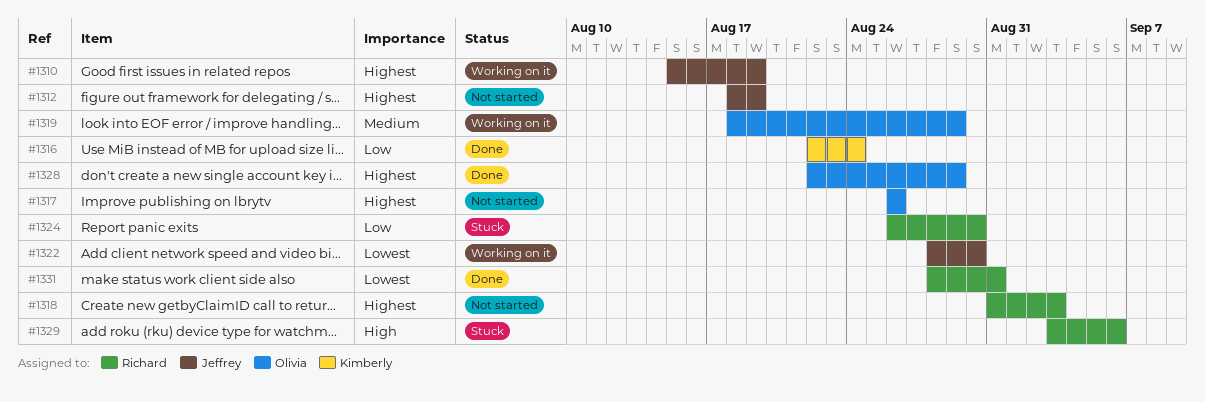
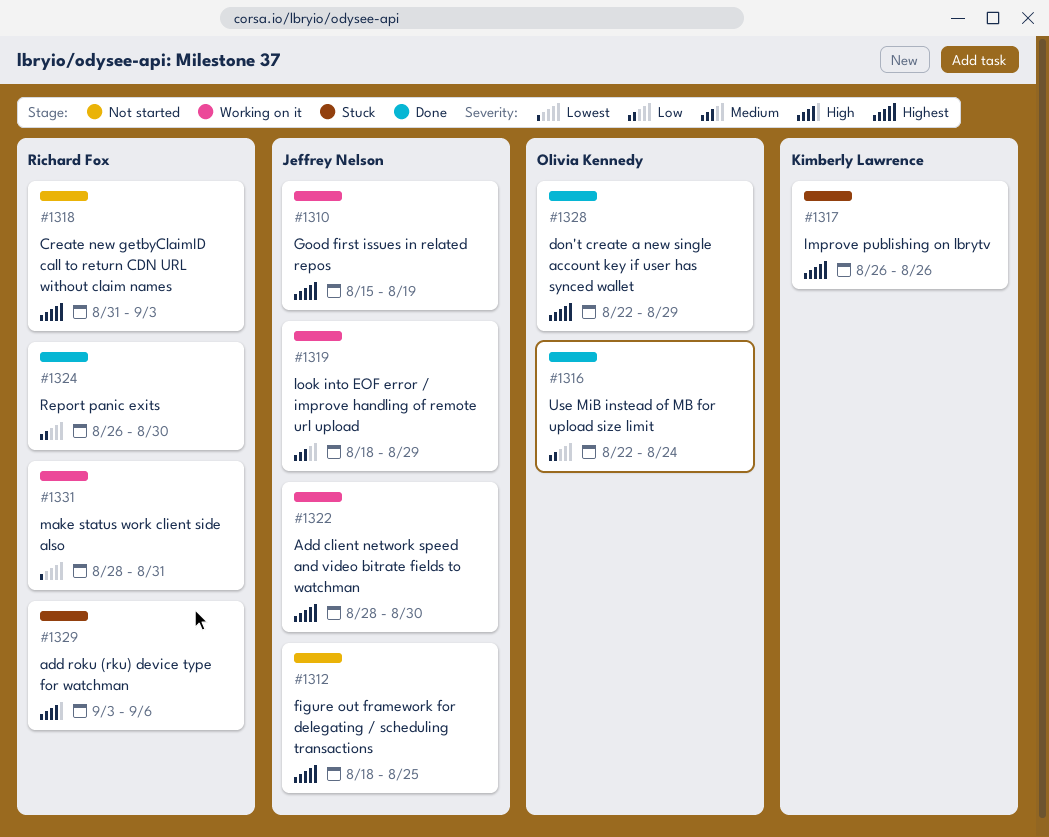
#1312, due: Aug 19 -> Aug 25
#1316, owner: Kimberly Lawrence -> Olivia Kennedy
#1317, status: Not started -> Stuck
#1317, owner: Olivia Kennedy -> Kimberly Lawrence
#1319, owner: Olivia Kennedy -> Jeffrey Nelson
#1322, priority: Lowest -> Highest
#1324, status: Stuck -> Done
#1331, status: Done -> Working on it

